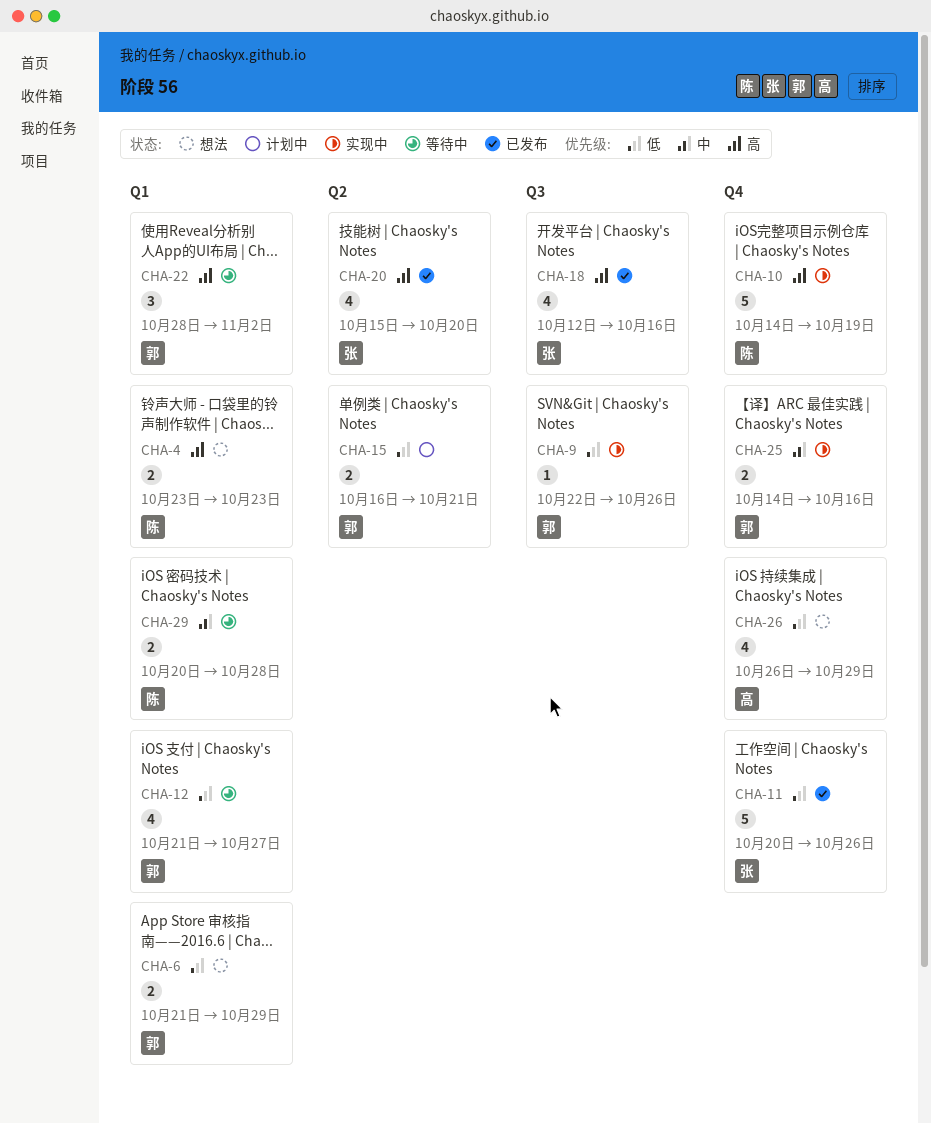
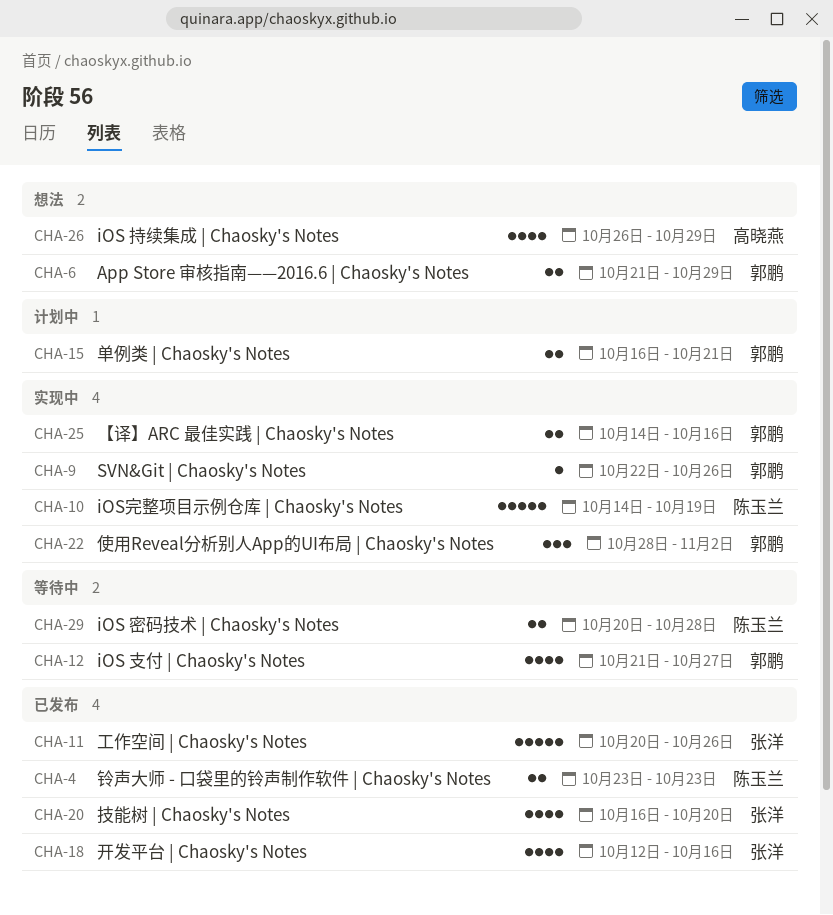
CHA-4, status: 想法 -> 已发布
CHA-20, start: Oct 15 -> Oct 16
CHA-22, status: 等待中 -> 实现中

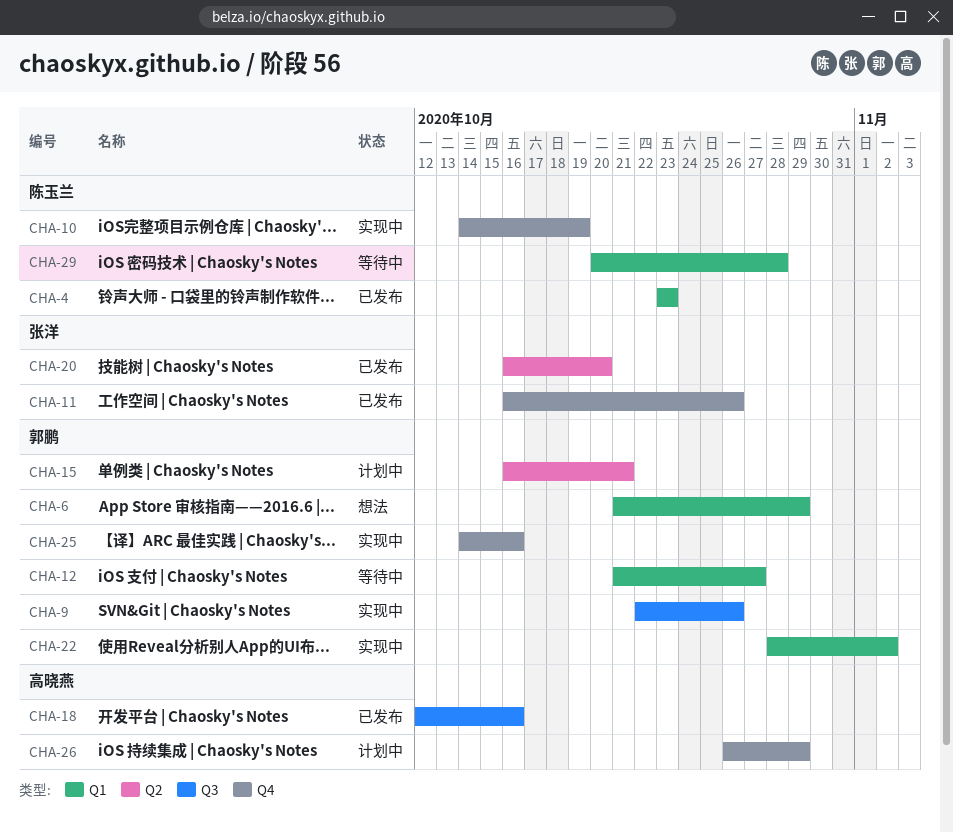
CHA-11, start: Oct 20 -> Oct 16
CHA-18, owner: 张洋 -> 高晓燕
CHA-26, status: 想法 -> 计划中

